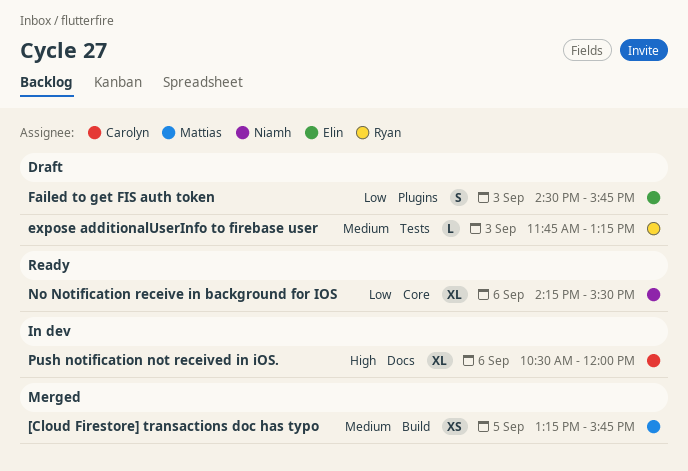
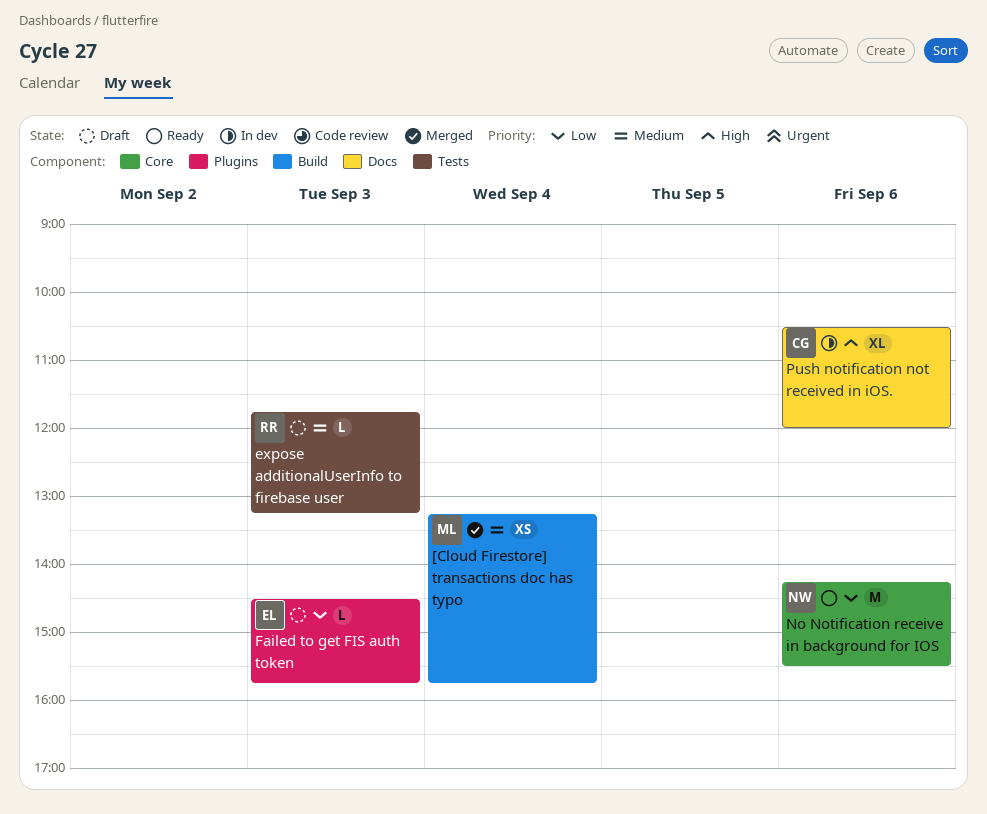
[Cloud Firestore] transactions doc has typo, day: Sep 5 -> Sep 4
Failed to get FIS auth token, estimate: S -> L
No Notification receive in background for IOS, estimate: XL -> M

